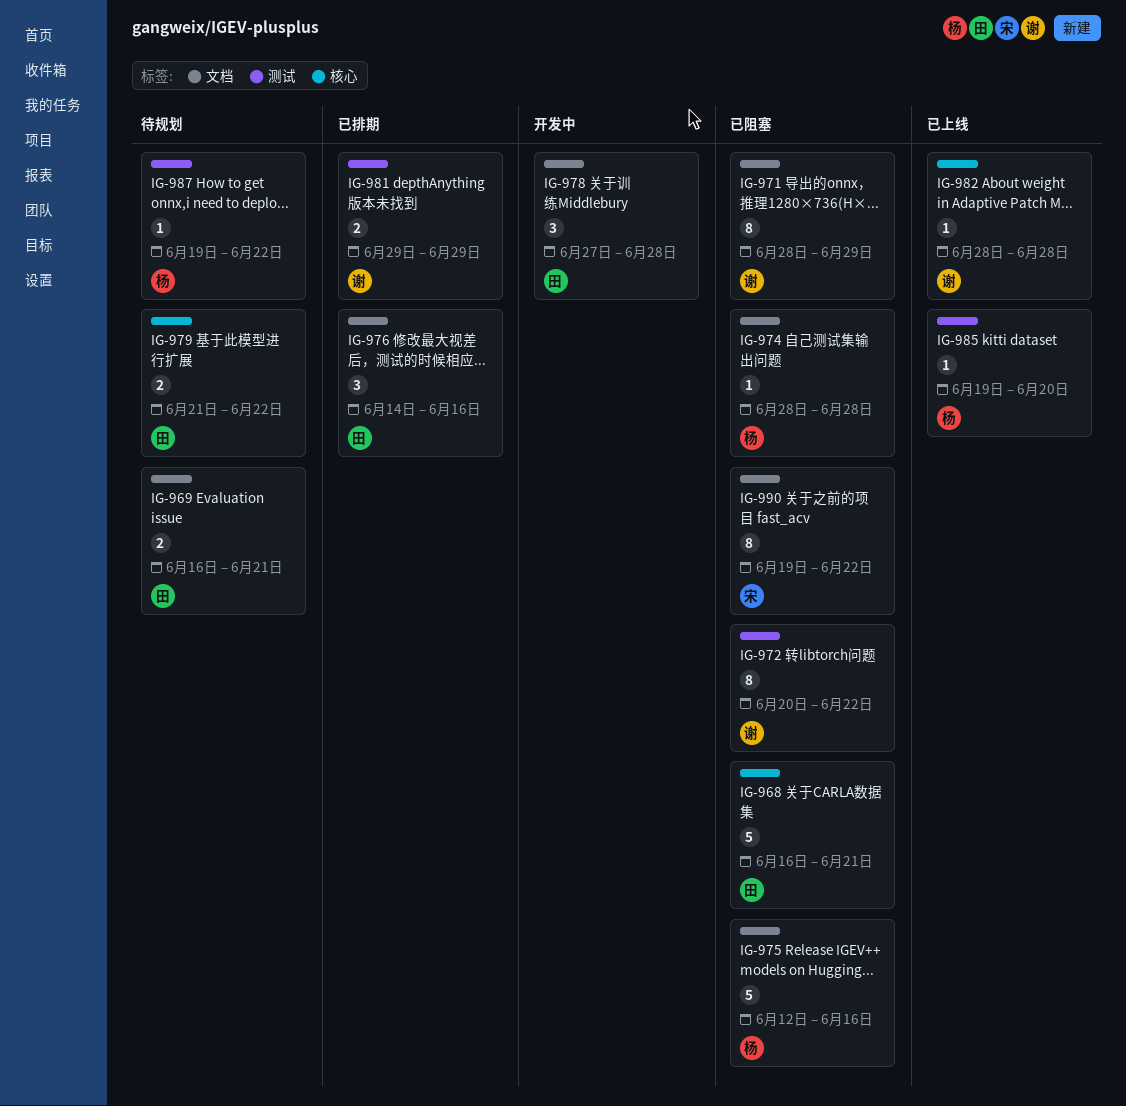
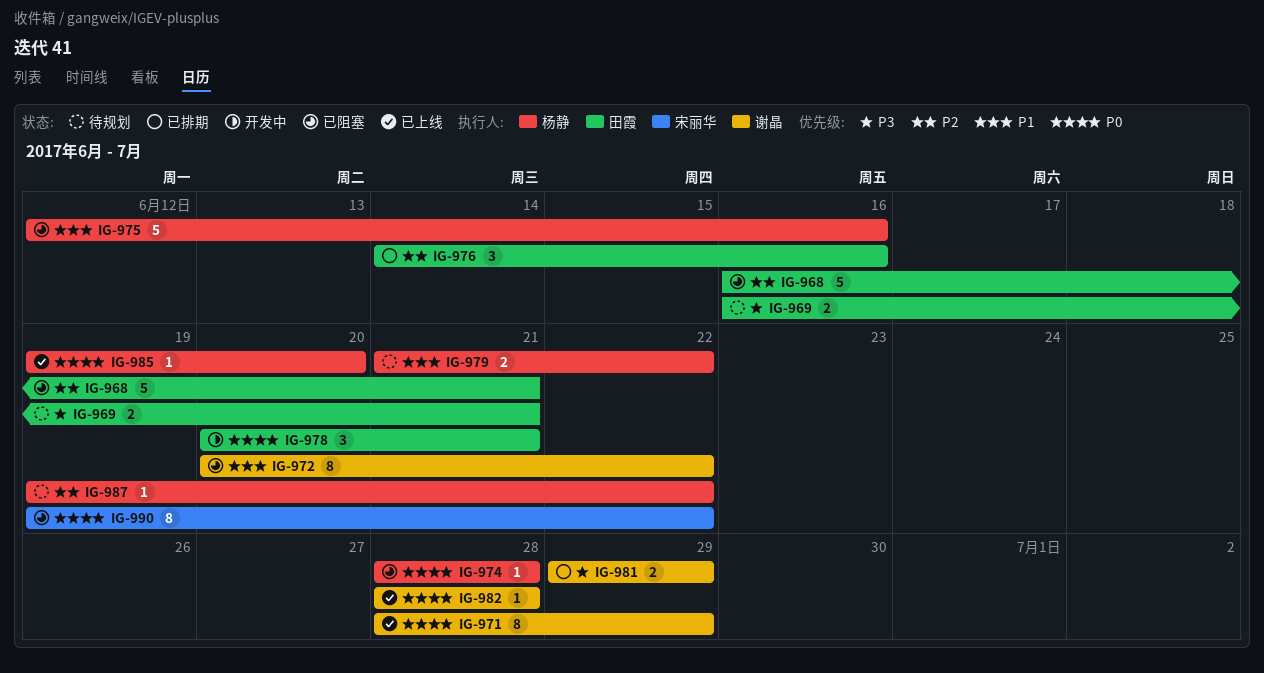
IG-971, status: 已阻塞 -> 已上线
IG-978, start: Jun 27 -> Jun 20
IG-978, due: Jun 28 -> Jun 21
IG-979, owner: 田霞 -> 杨静

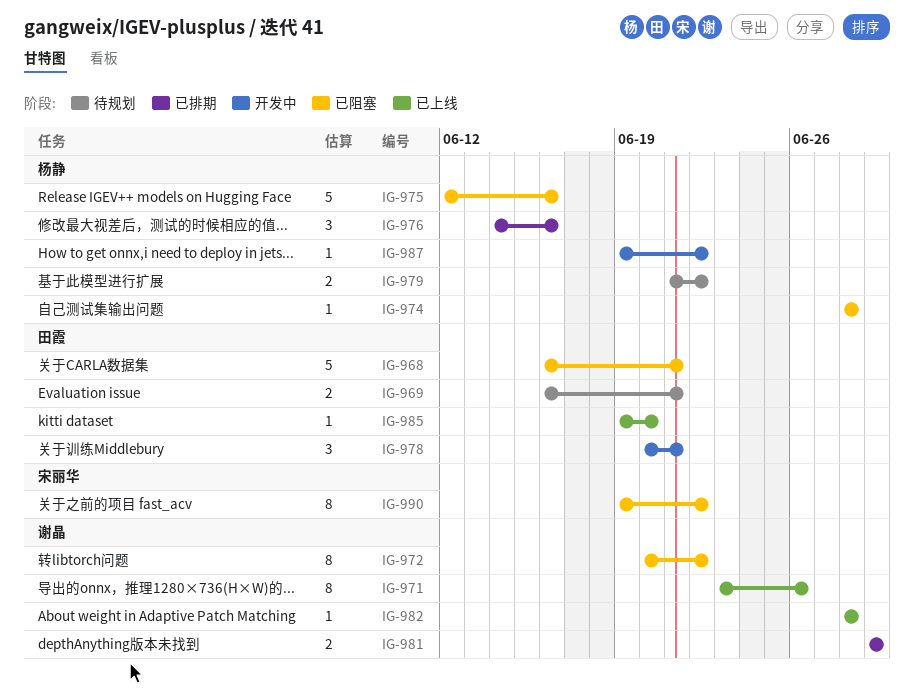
IG-971, start: Jun 28 -> Jun 23
IG-971, due: Jun 29 -> Jun 26
IG-976, owner: 田霞 -> 杨静
IG-985, owner: 杨静 -> 田霞
IG-987, status: 待规划 -> 开发中

